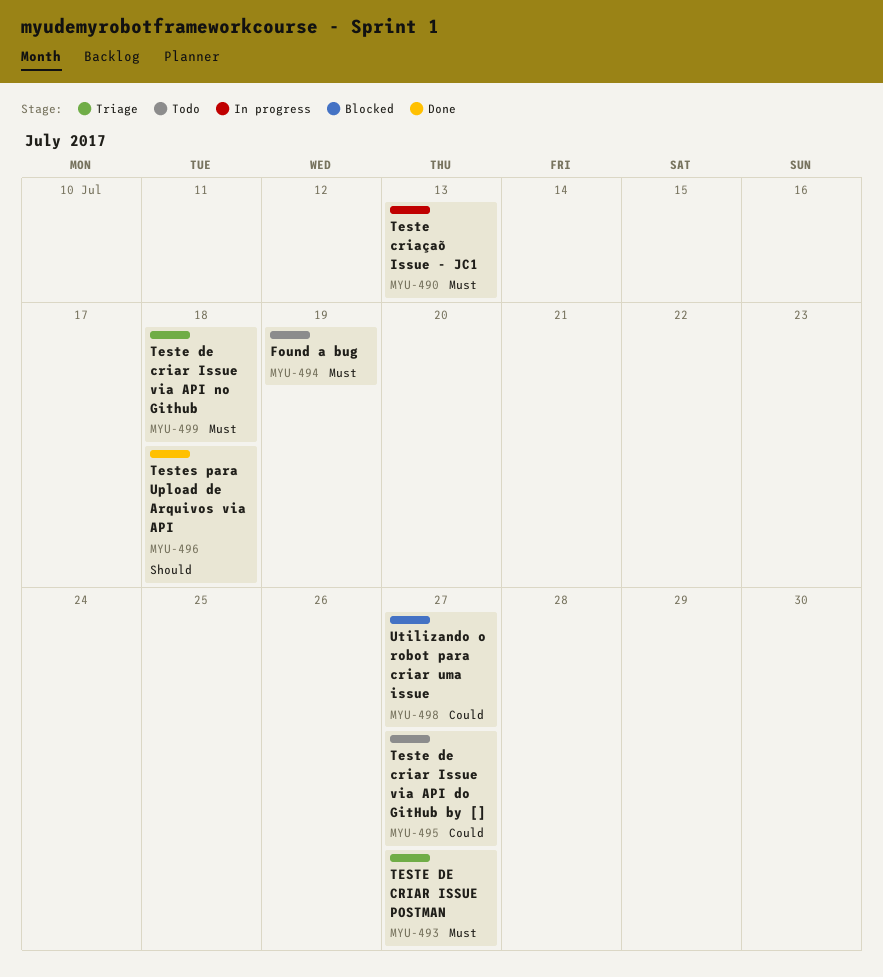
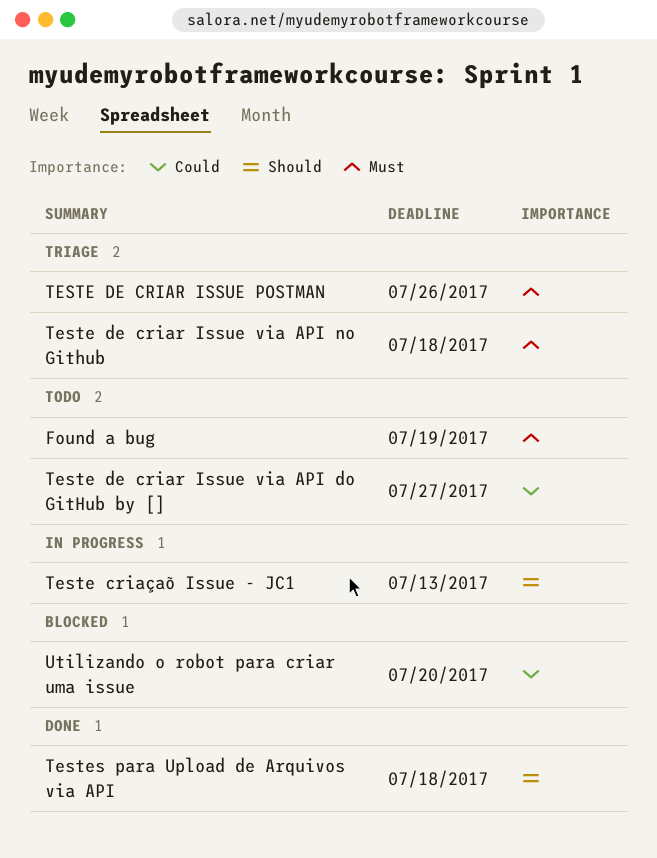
Teste criaçaõ Issue - JC1, priority: Must -> Should
TESTE DE CRIAR ISSUE POSTMAN, due: Jul 27 -> Jul 26
Utilizando o robot para criar uma issue, due: Jul 27 -> Jul 20

